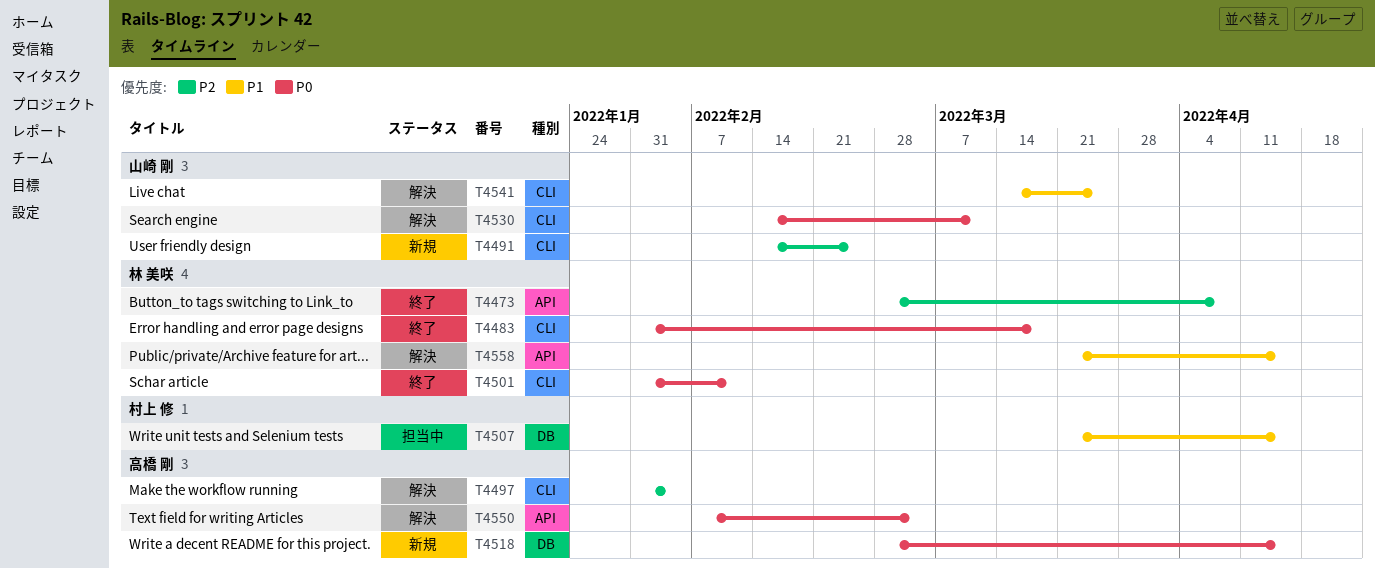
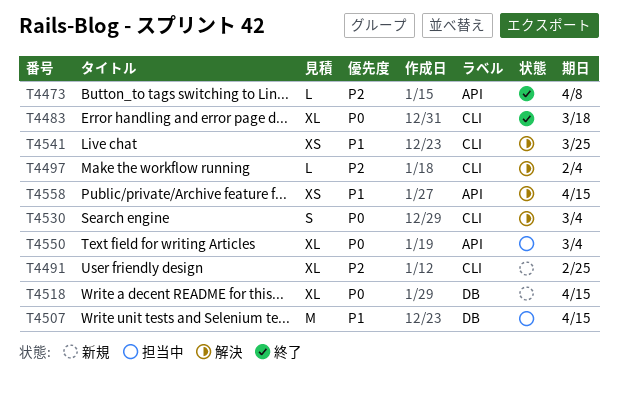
T4501: present -> none
T4530, due: Mar 11 -> Mar 4
T4550, status: 解決 -> 担当中

